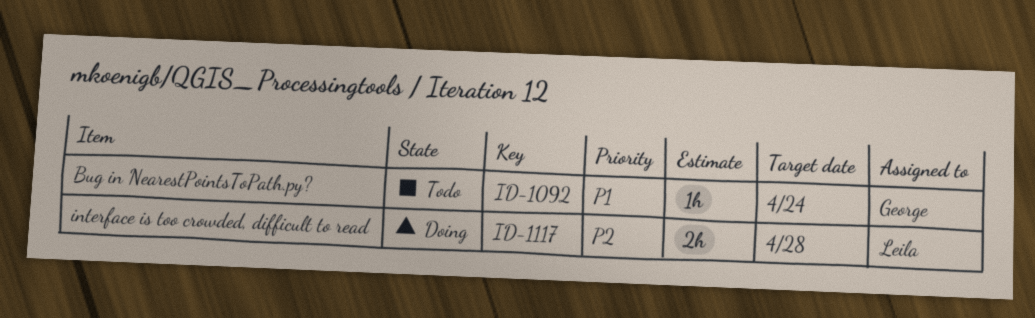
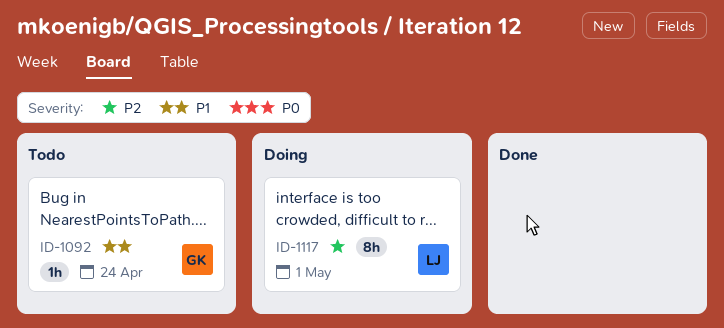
ID-1117, estimate: 2h -> 8h
ID-1117, due: Apr 28 -> May 1

